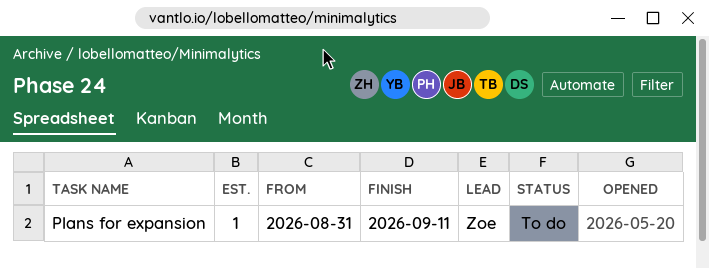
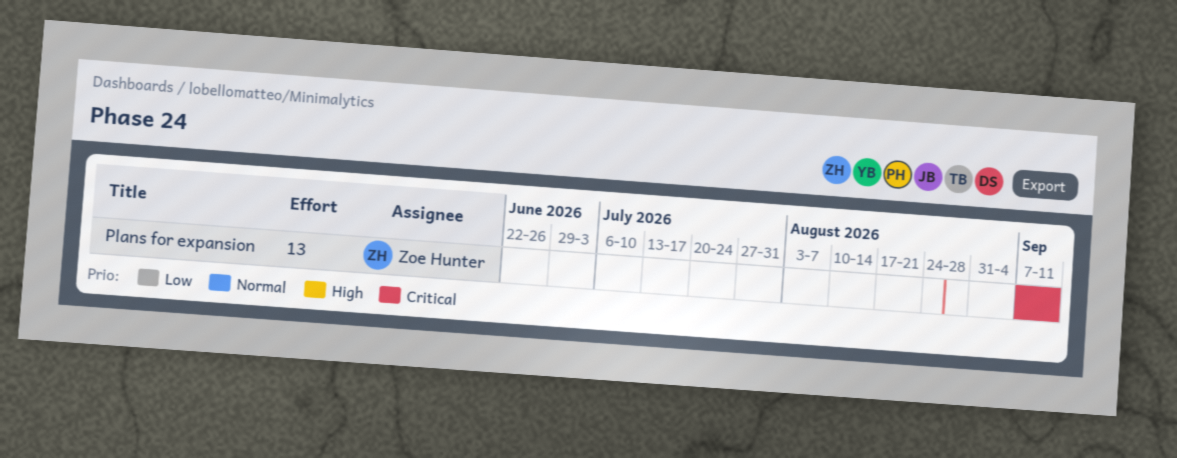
Plans for expansion, estimate: 1 -> 13
Plans for expansion, start: Aug 31 -> Sep 7

